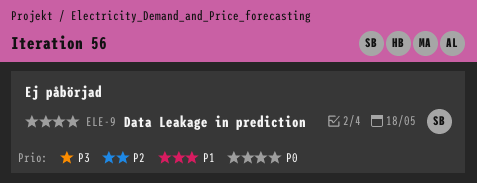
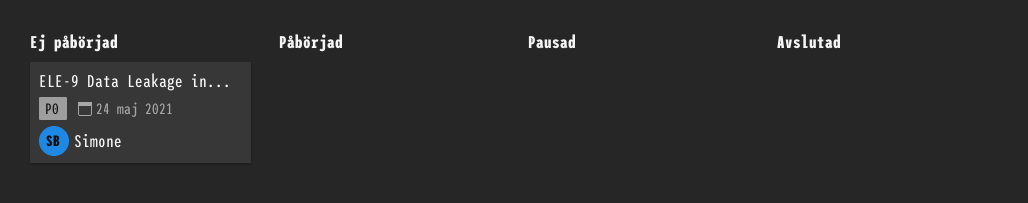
ELE-9, due: May 18 -> May 24

